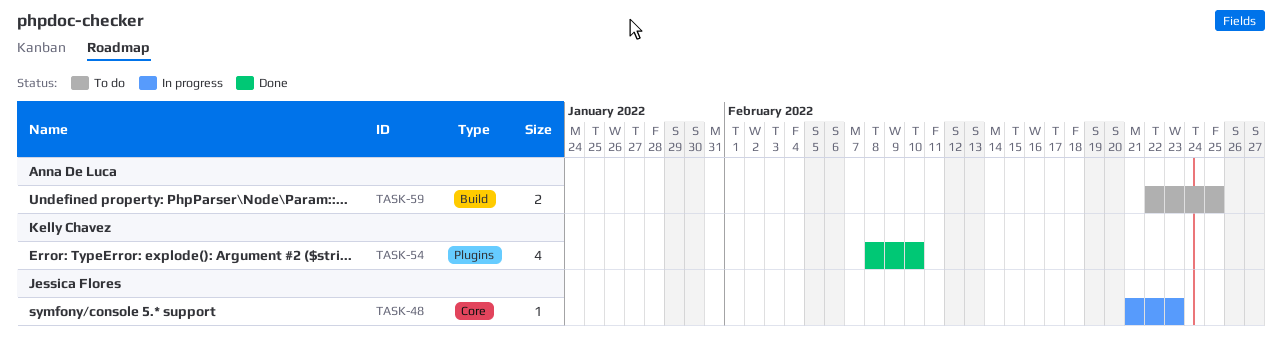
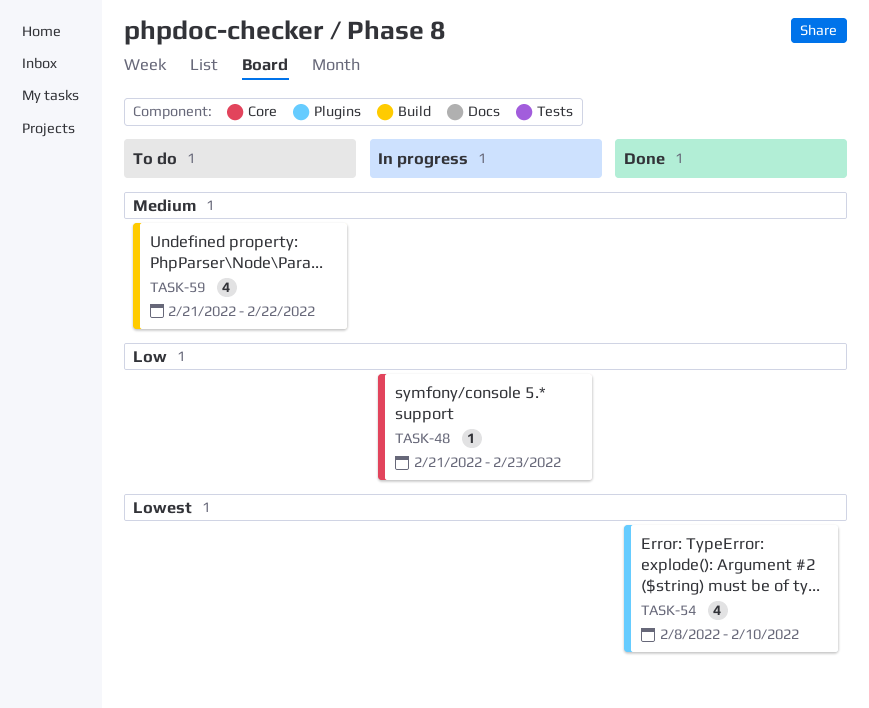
TASK-59, estimate: 2 -> 4
TASK-59, start: Feb 22 -> Feb 21
TASK-59, due: Feb 25 -> Feb 22

